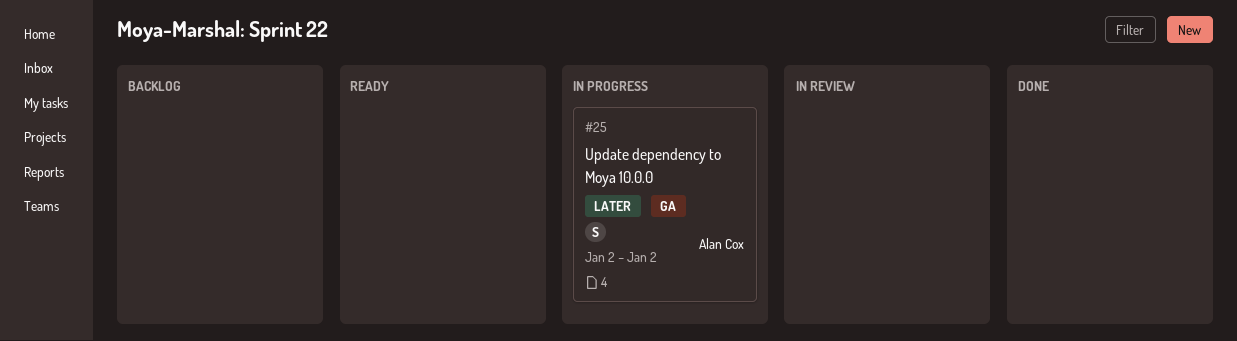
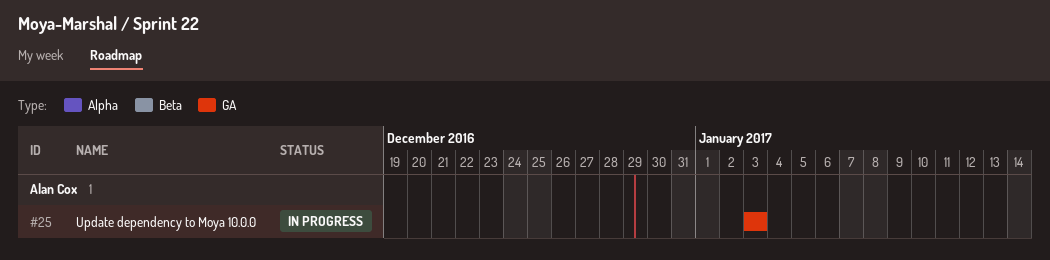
#25, start: Jan 2 -> Jan 3
#25, due: Jan 2 -> Jan 3

